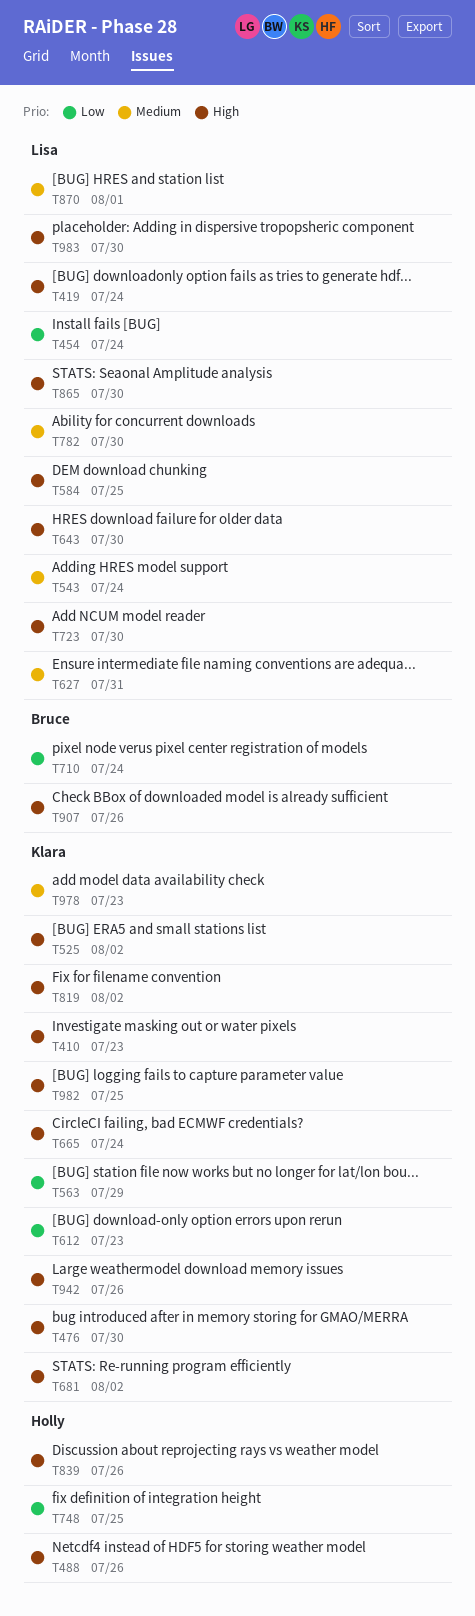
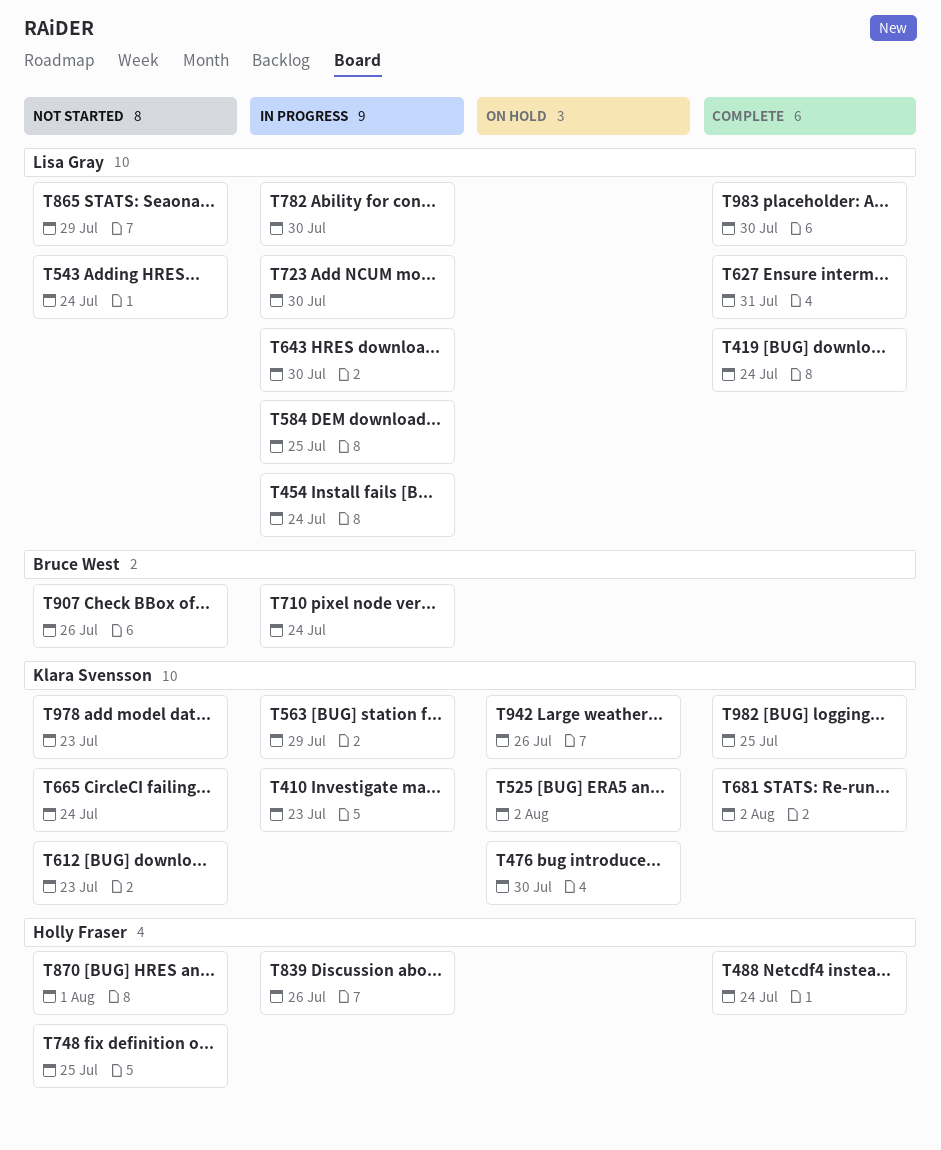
T488, due: Jul 26 -> Jul 24
T819: present -> none
T865, due: Jul 30 -> Jul 29
T870, owner: Lisa Gray -> Holly Fraser

